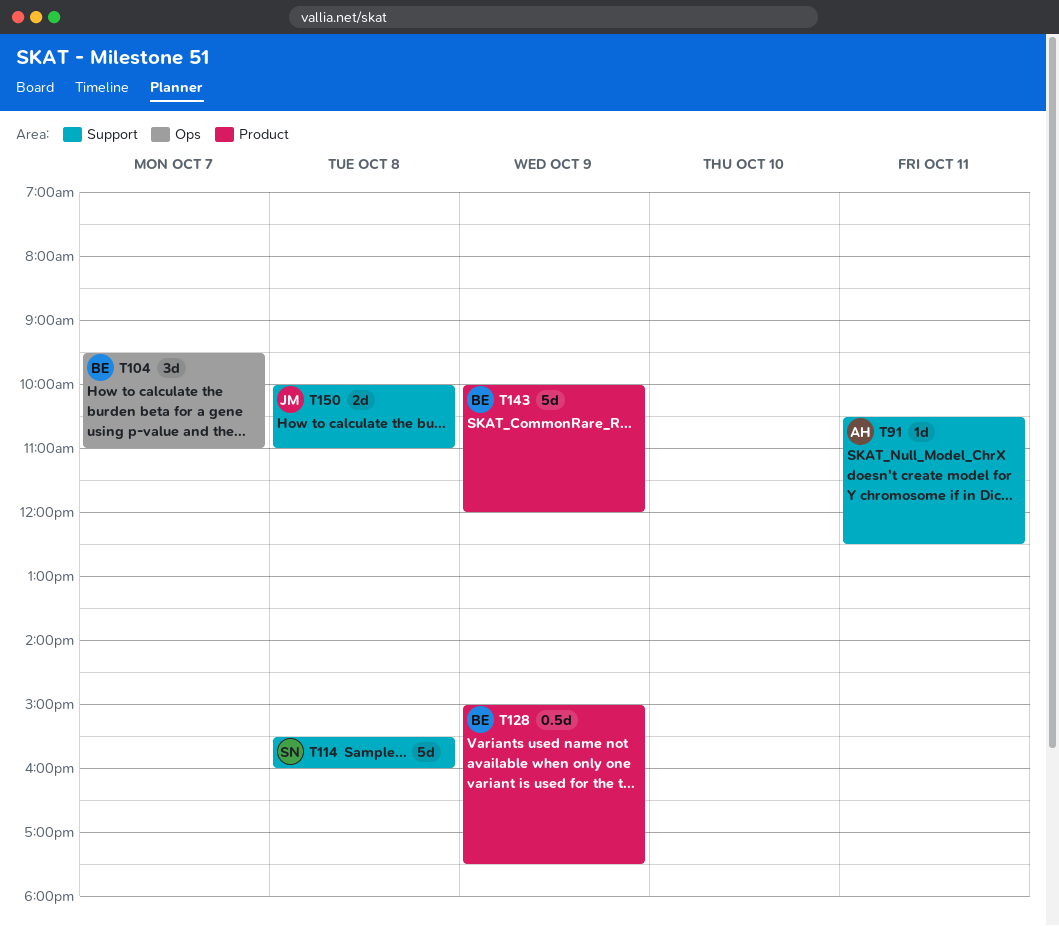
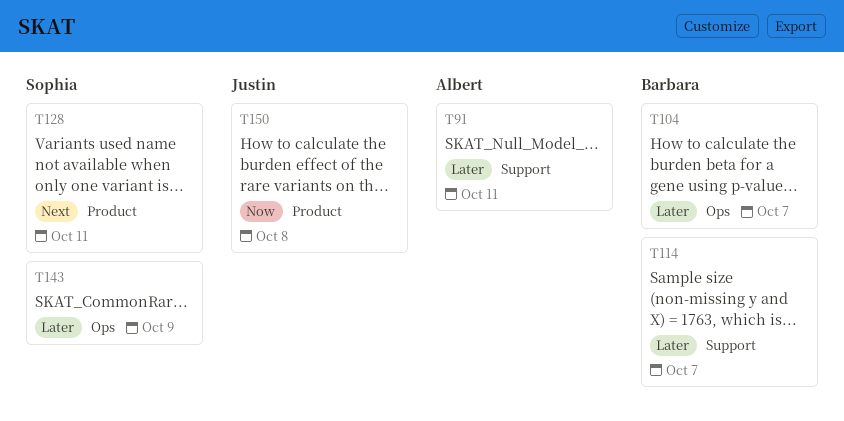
T114, owner: Sophia -> Barbara
T114, day: Oct 8 -> Oct 7
T128, owner: Barbara -> Sophia
T128, day: Oct 9 -> Oct 11
T143, owner: Barbara -> Sophia
T143, label: Product -> Ops
T150, label: Support -> Product

